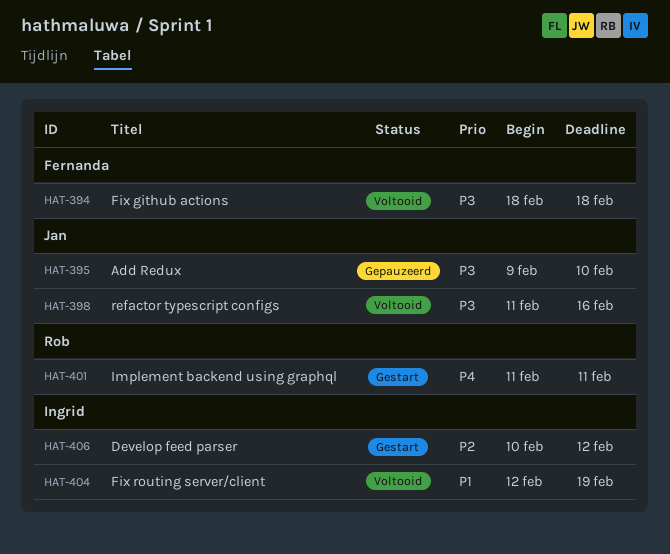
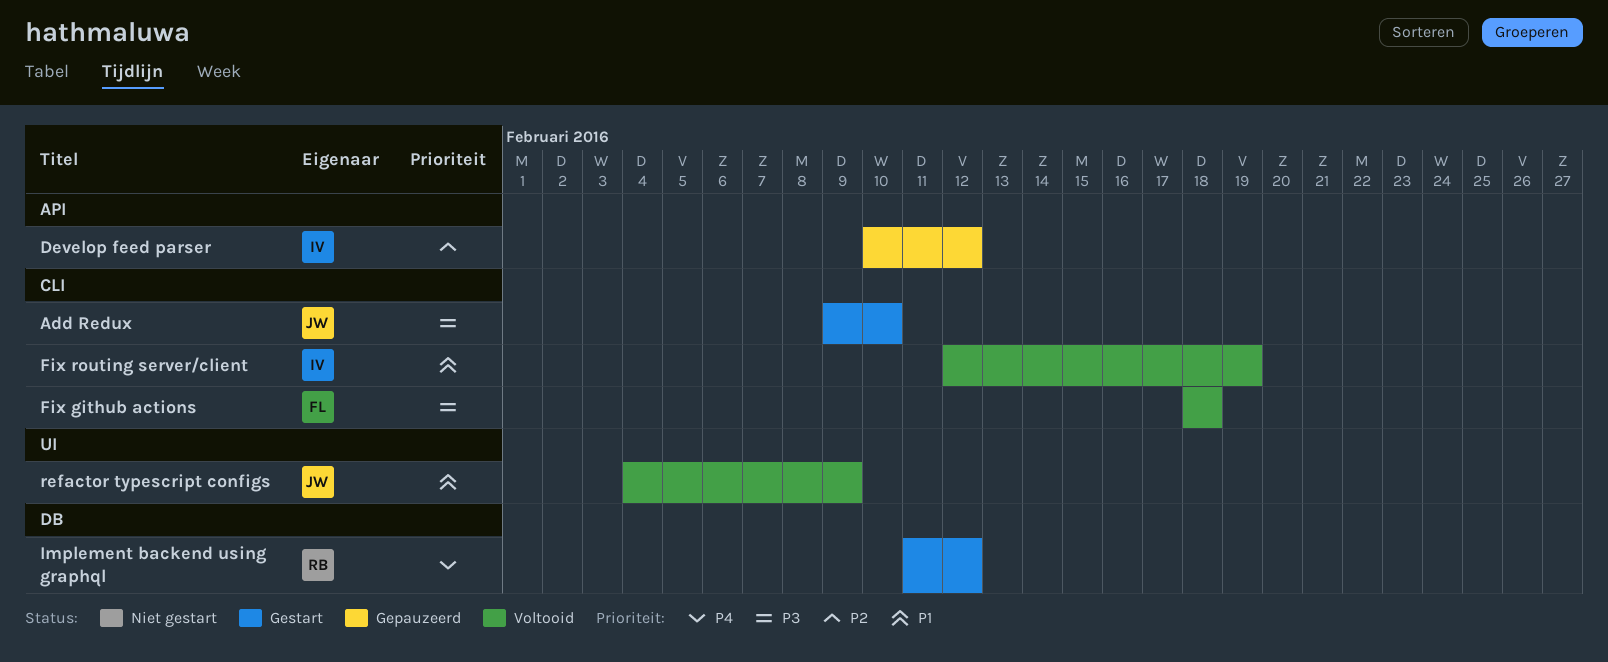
Add Redux, status: Gepauzeerd -> Gestart
Develop feed parser, status: Gestart -> Gepauzeerd
Implement backend using graphql, due: Feb 11 -> Feb 12
refactor typescript configs, priority: P3 -> P1
refactor typescript configs, start: Feb 11 -> Feb 4
refactor typescript configs, due: Feb 16 -> Feb 9

